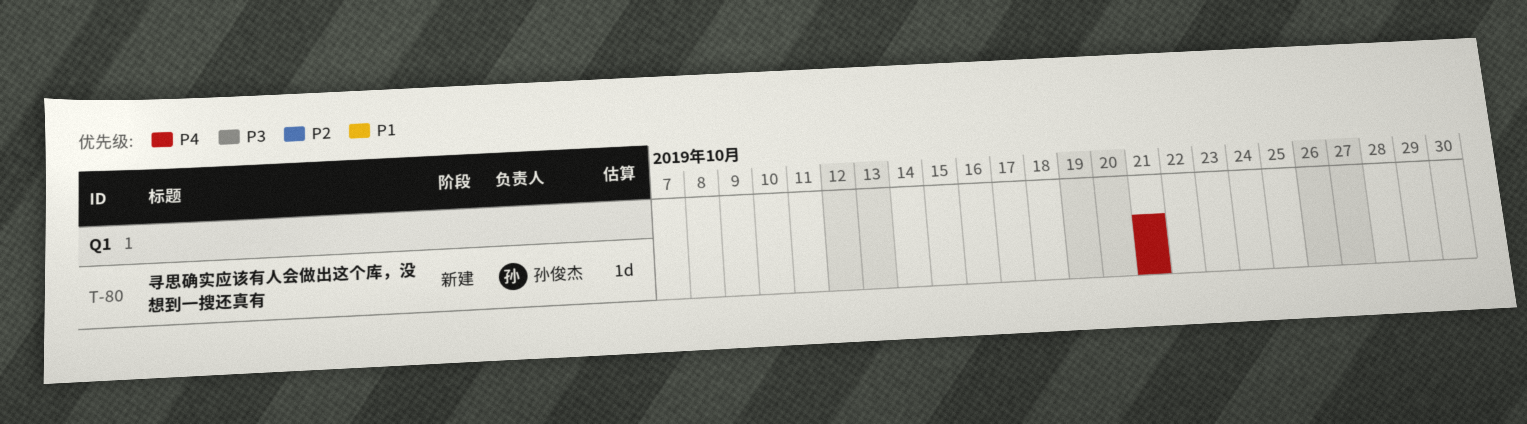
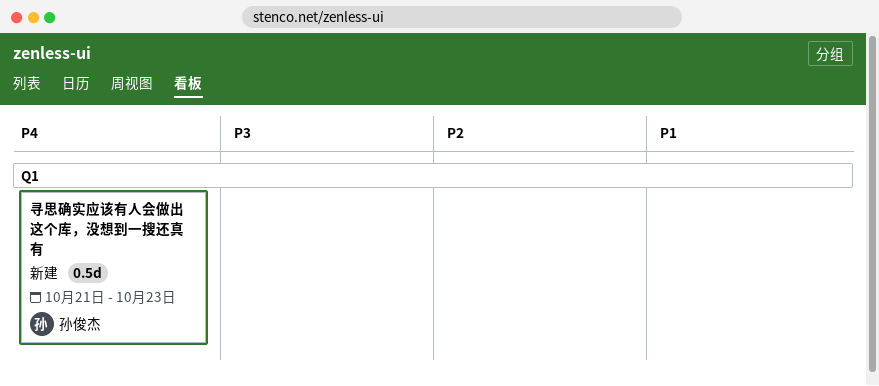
寻思确实应该有人会做出这个库，没想到一搜还真有, estimate: 1d -> 0.5d
寻思确实应该有人会做出这个库，没想到一搜还真有, due: Oct 21 -> Oct 23

